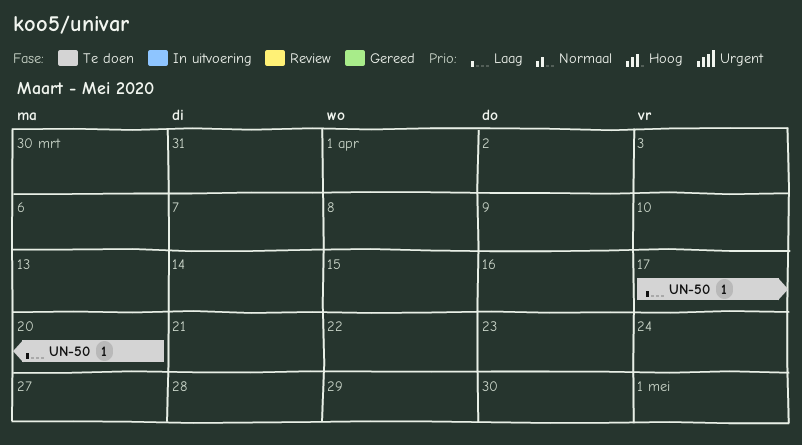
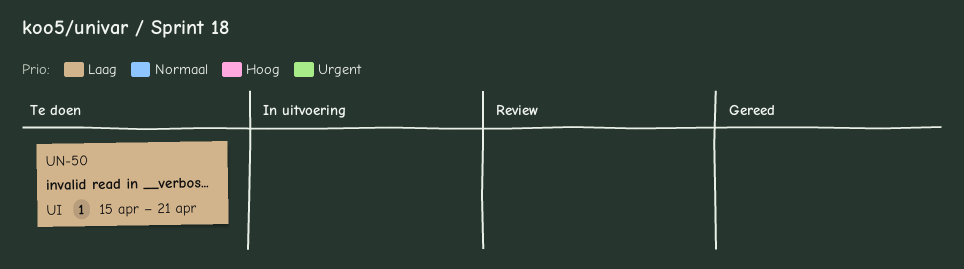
UN-50, start: Apr 17 -> Apr 15
UN-50, due: Apr 20 -> Apr 21

